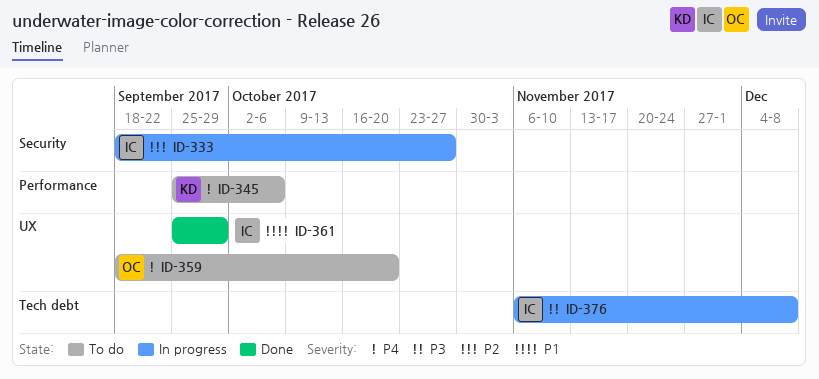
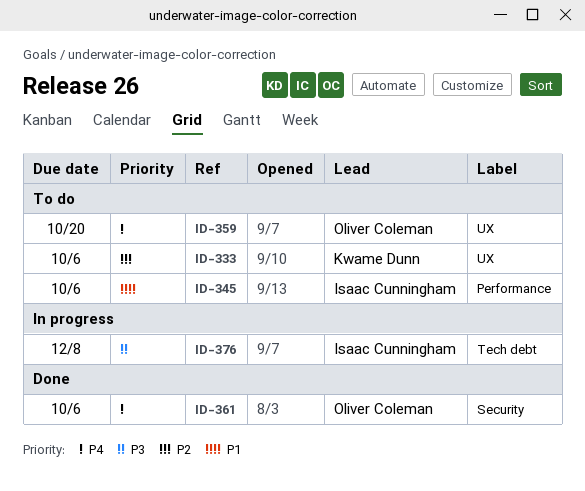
ID-333, status: In progress -> To do
ID-333, owner: Isaac Cunningham -> Kwame Dunn
ID-333, label: Security -> UX
ID-333, due: Oct 27 -> Oct 6
ID-345, owner: Kwame Dunn -> Isaac Cunningham
ID-345, priority: P4 -> P1
ID-361, owner: Isaac Cunningham -> Oliver Coleman
ID-361, priority: P1 -> P4
ID-361, label: UX -> Security
ID-361, due: Sep 29 -> Oct 6

